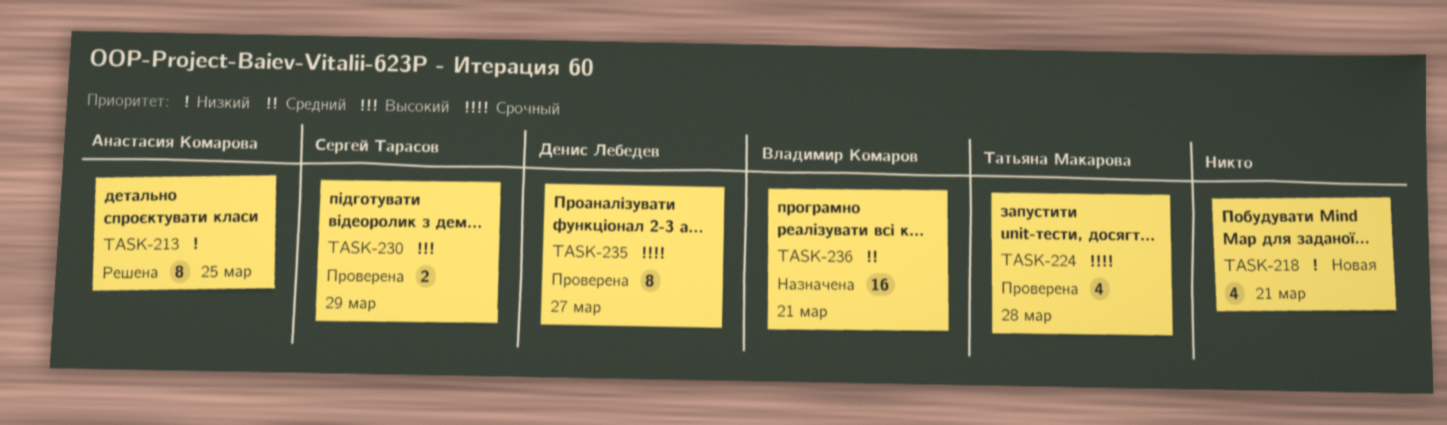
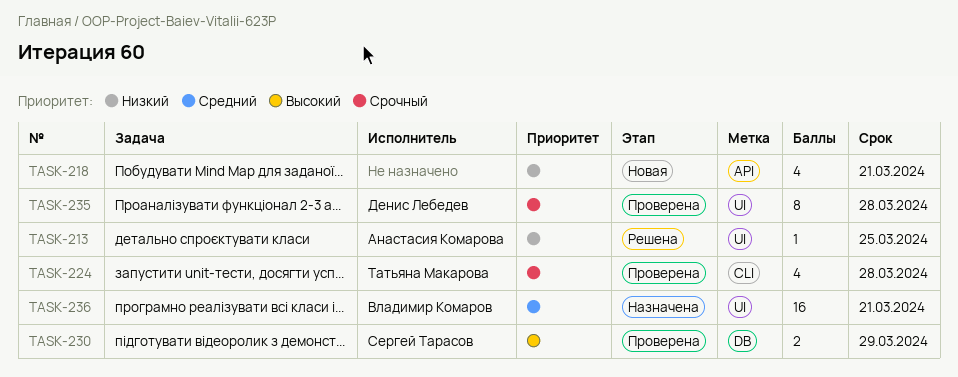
TASK-213, estimate: 8 -> 1
TASK-235, due: Mar 27 -> Mar 28

